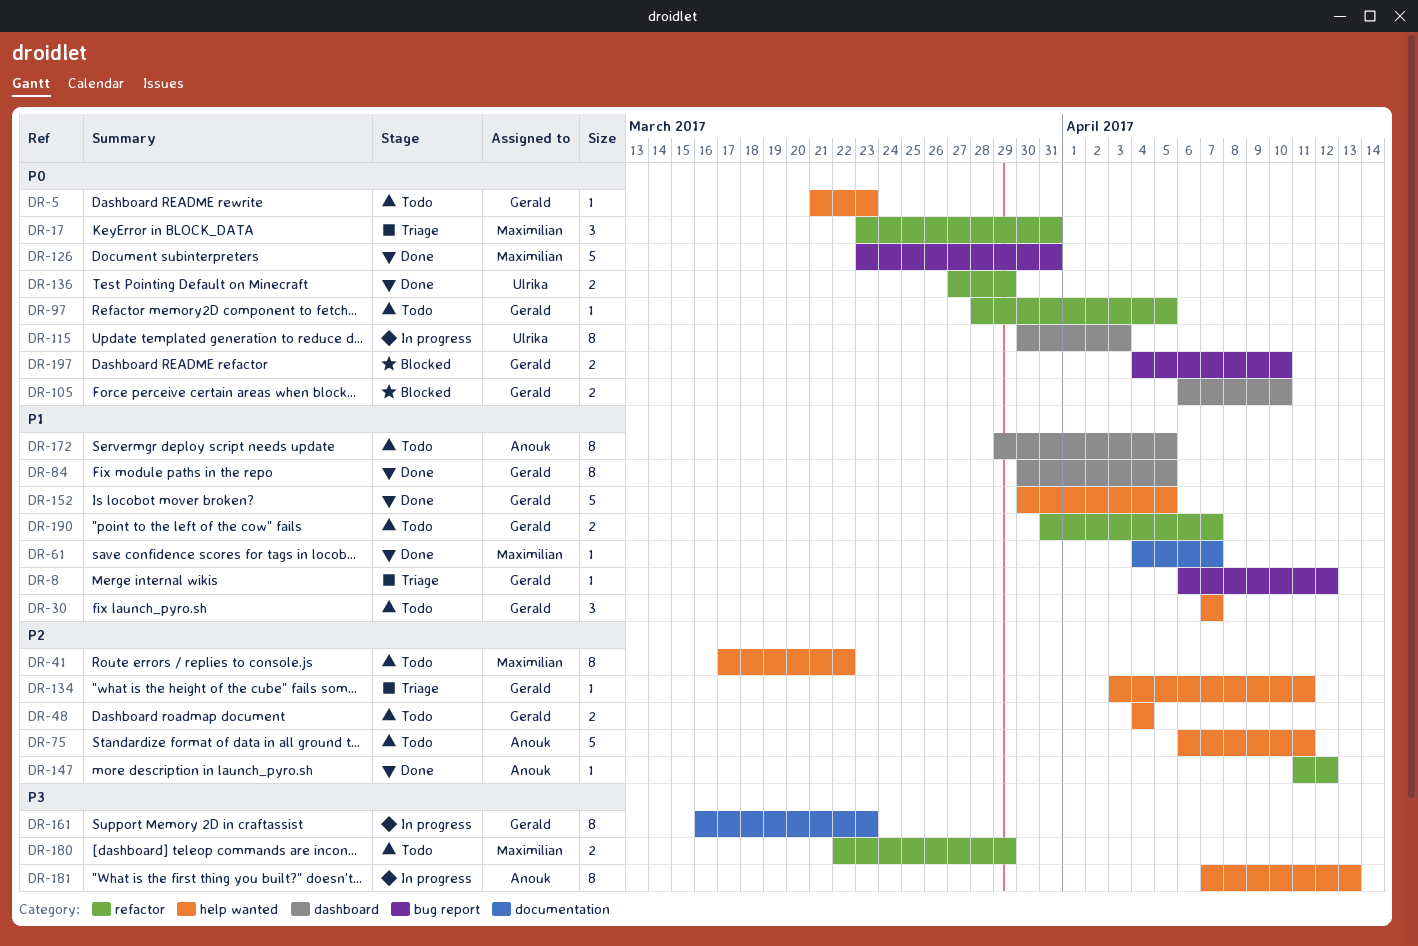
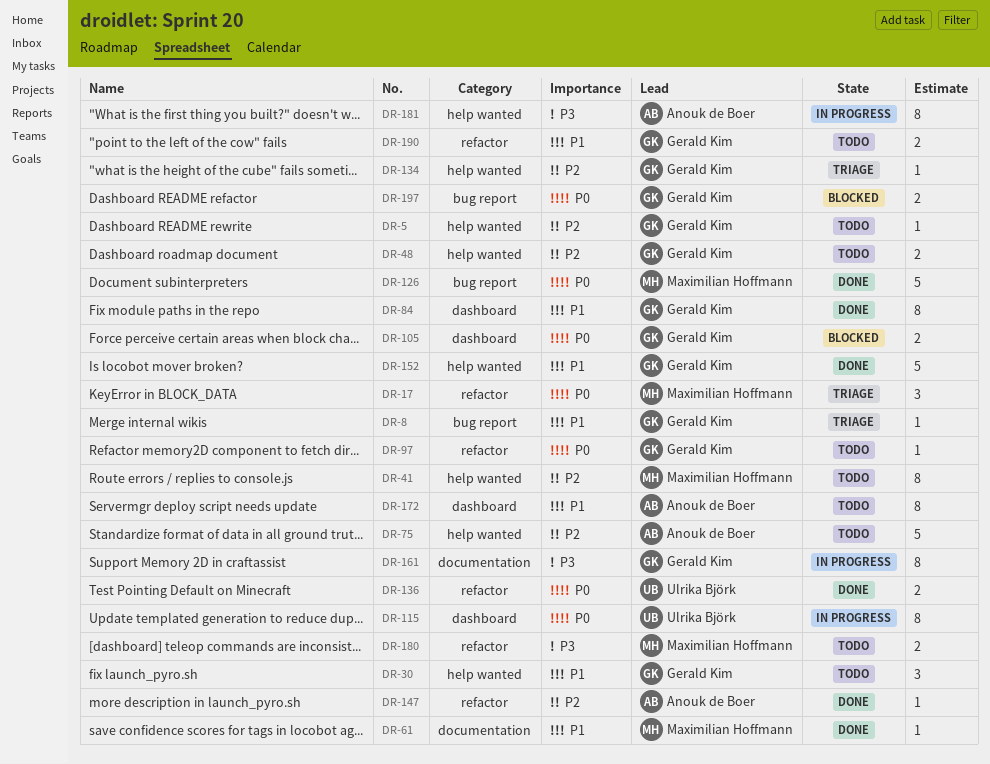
DR-5, priority: P0 -> P2

